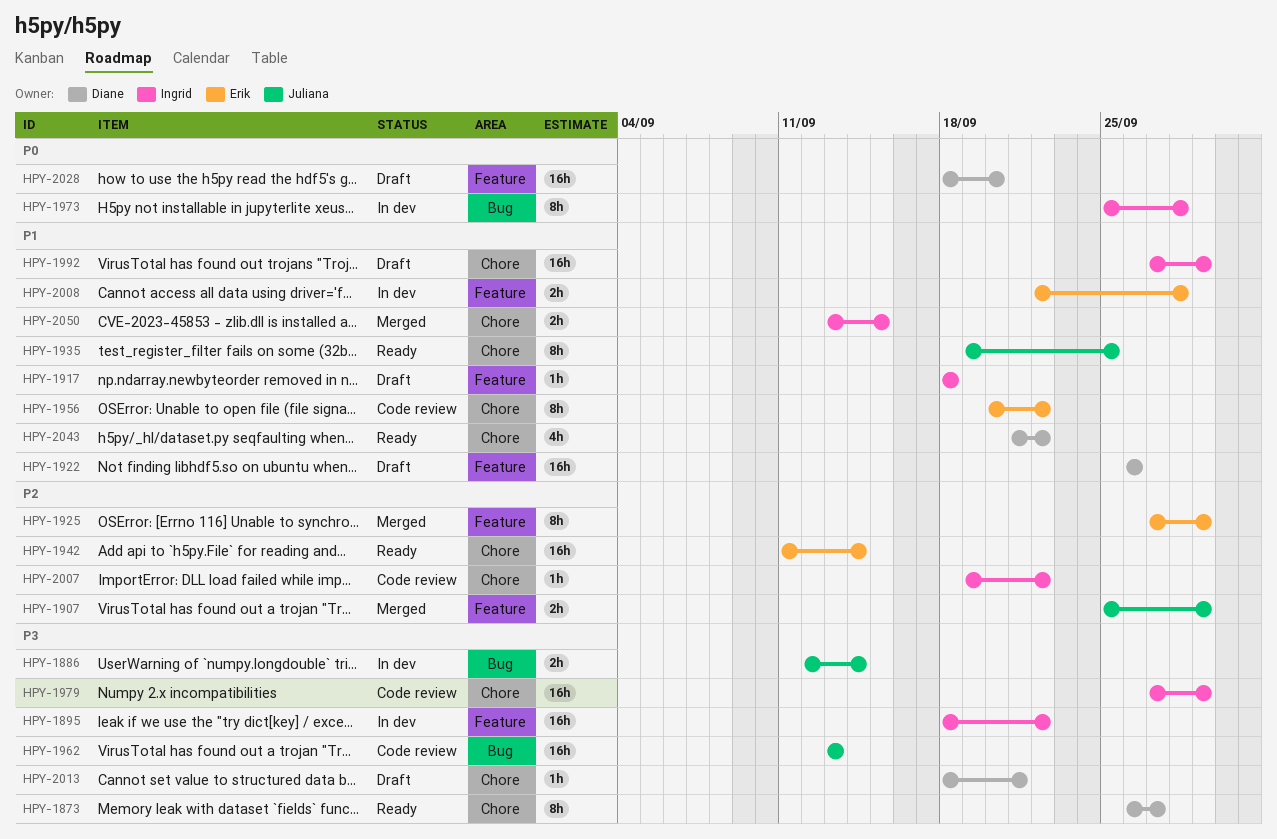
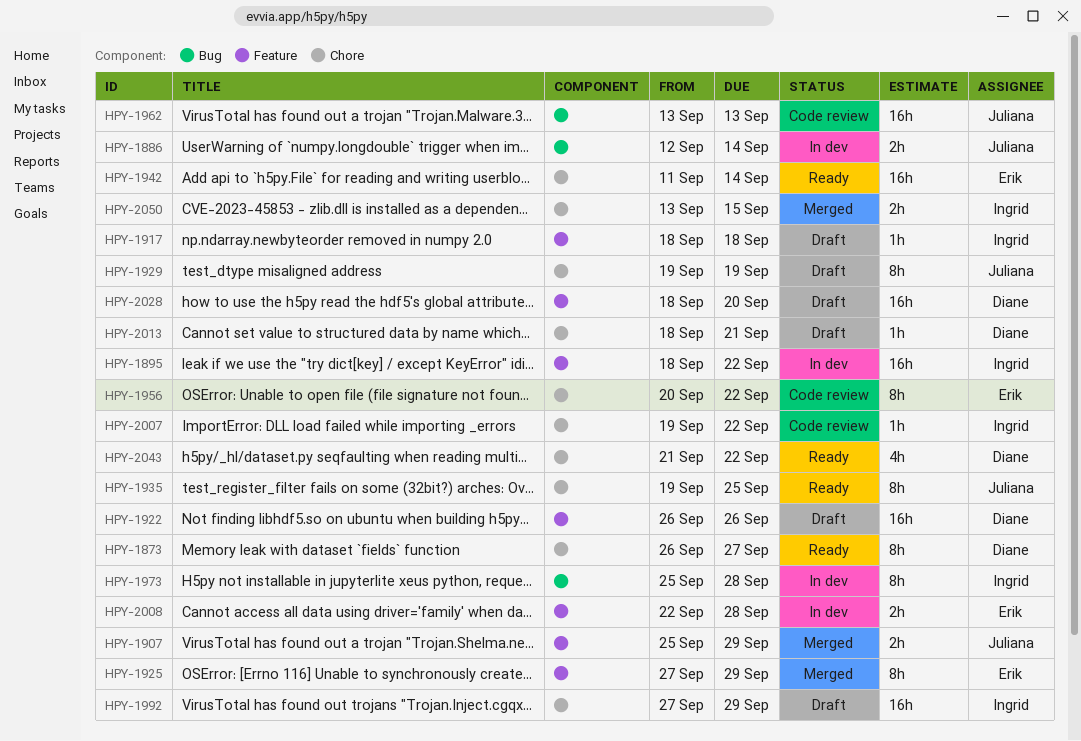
HPY-1929: none -> present
HPY-1979: present -> none

